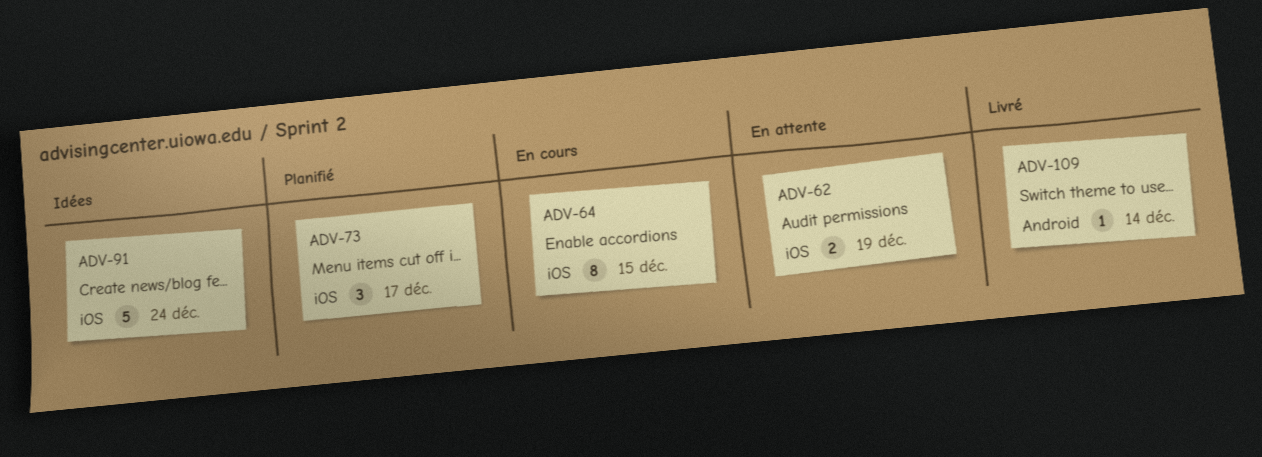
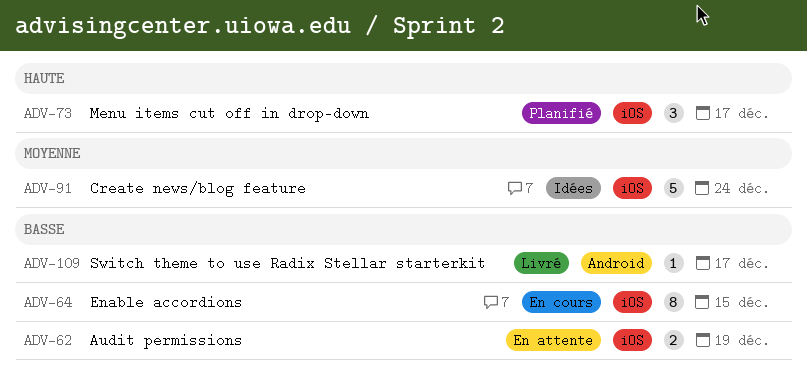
ADV-109, due: Dec 14 -> Dec 17

